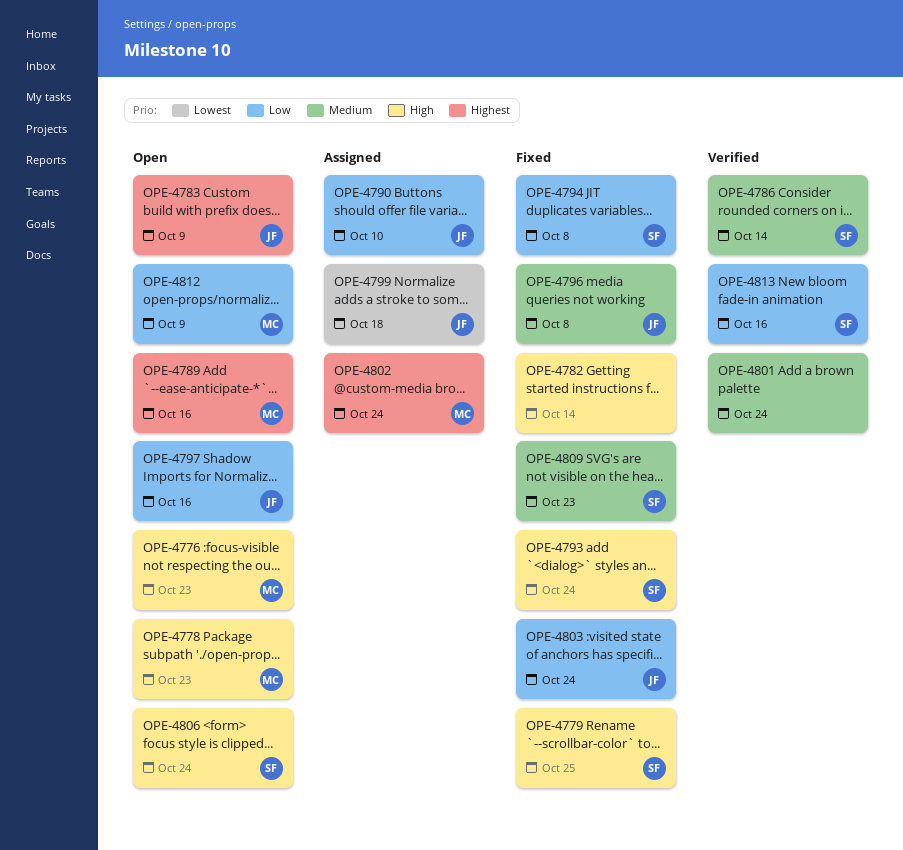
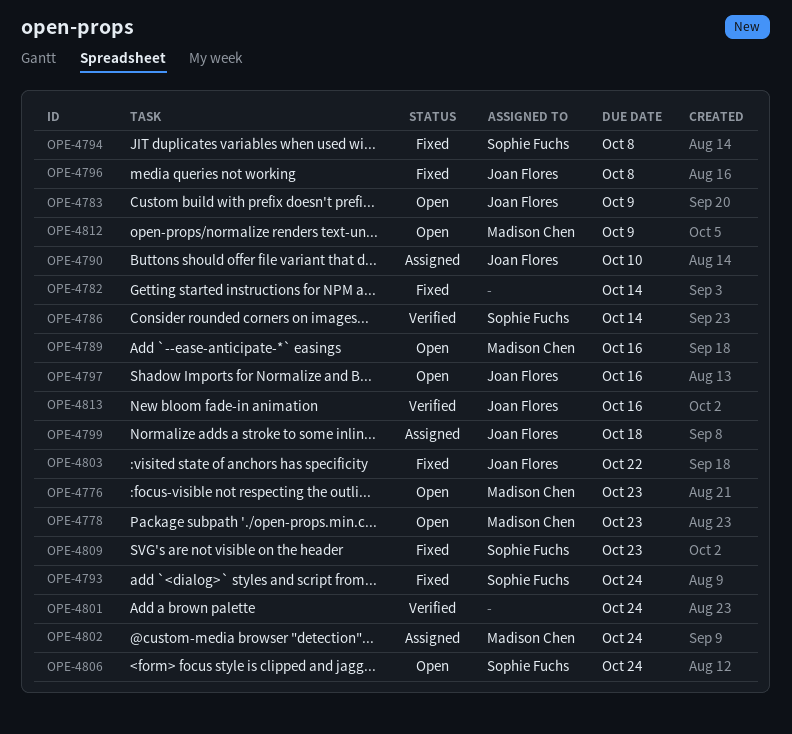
OPE-4779: present -> none
OPE-4803, due: Oct 24 -> Oct 22
OPE-4813, owner: Sophie Fuchs -> Joan Flores

